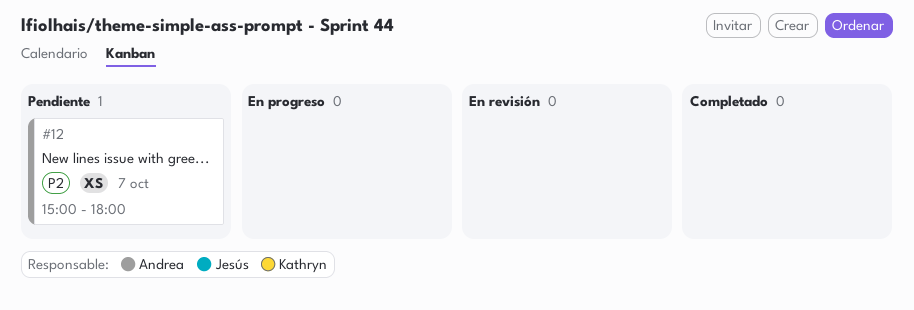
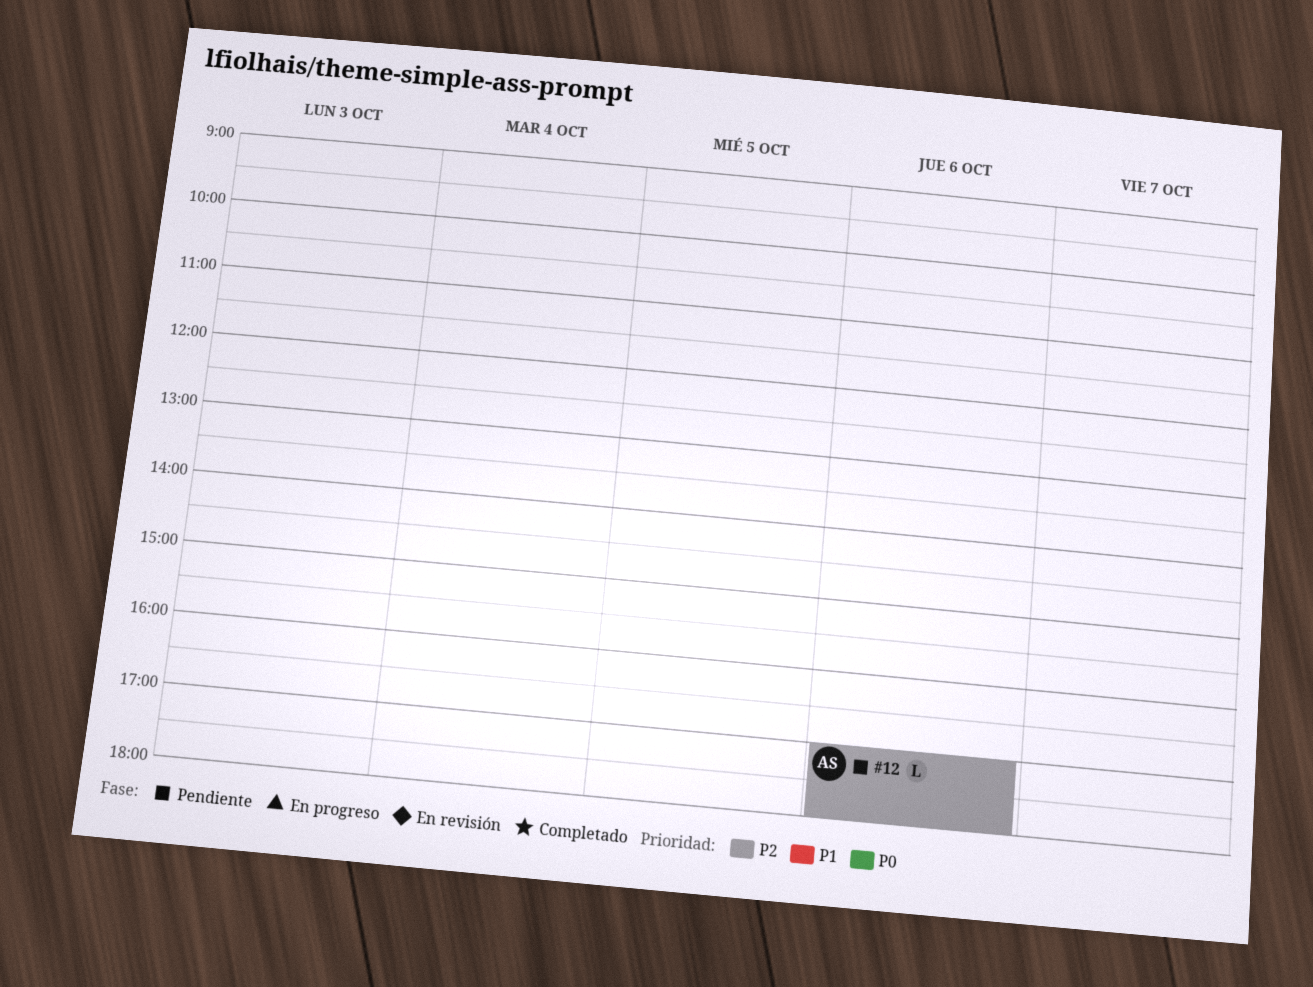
#12, estimate: XS -> L
#12, day: Oct 7 -> Oct 6
#12, begins: 15:00 -> 17:00

